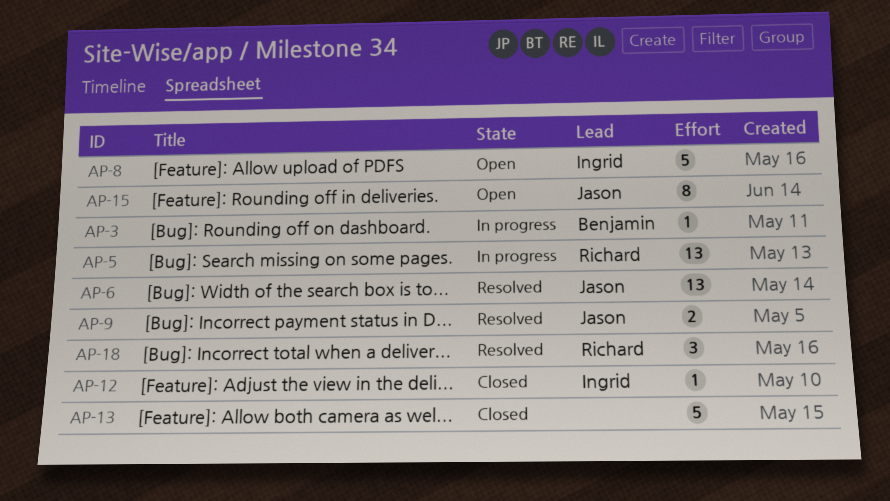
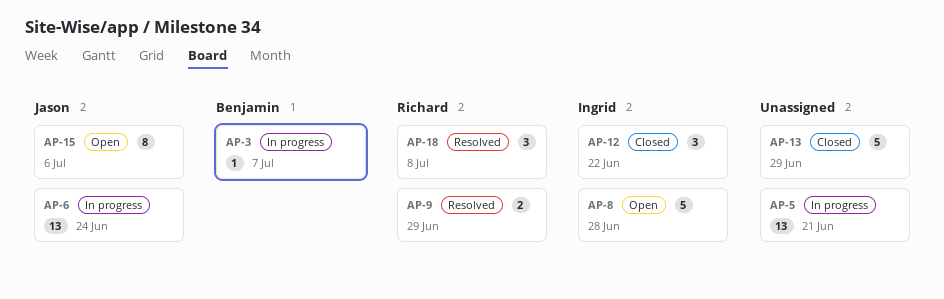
AP-5, owner: Richard -> none
AP-6, status: Resolved -> In progress
AP-9, owner: Jason -> Richard
AP-12, estimate: 1 -> 3

